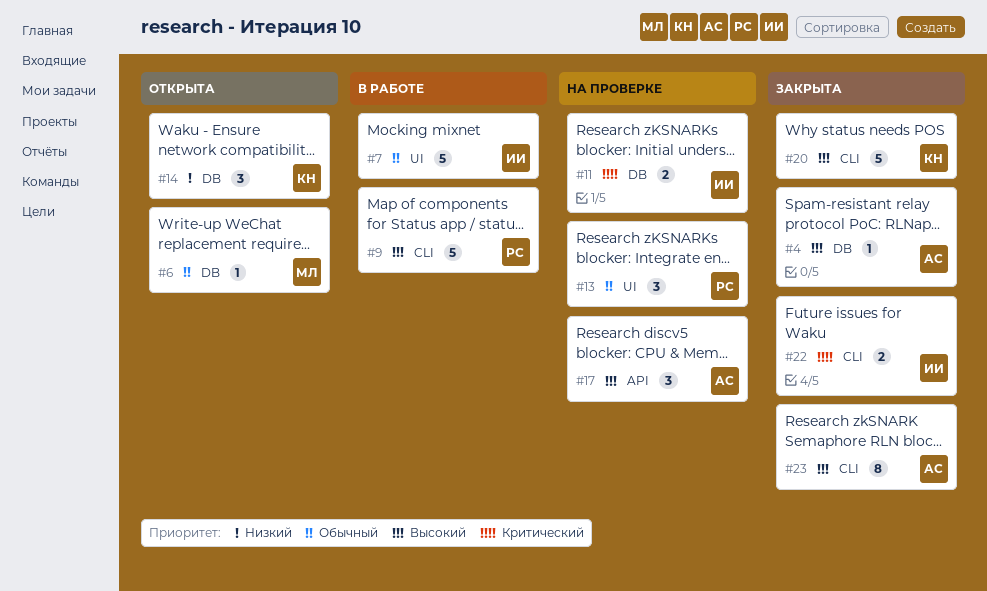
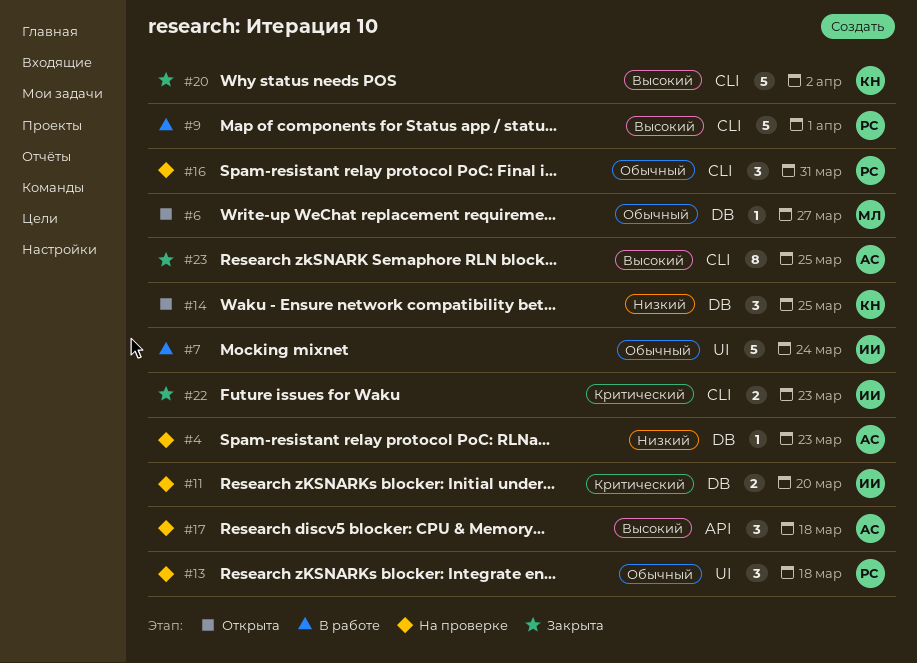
#4, status: Закрыта -> На проверке
#4, priority: Высокий -> Низкий
#16: none -> present

